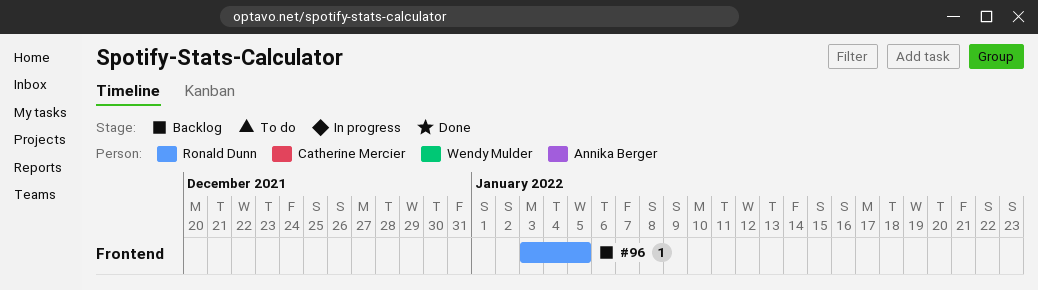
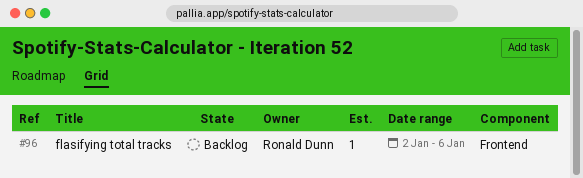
#96, start: Jan 3 -> Jan 2
#96, due: Jan 5 -> Jan 6

